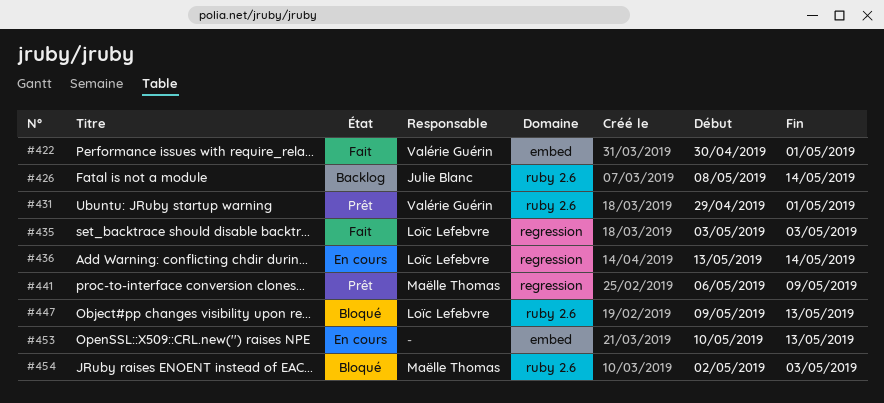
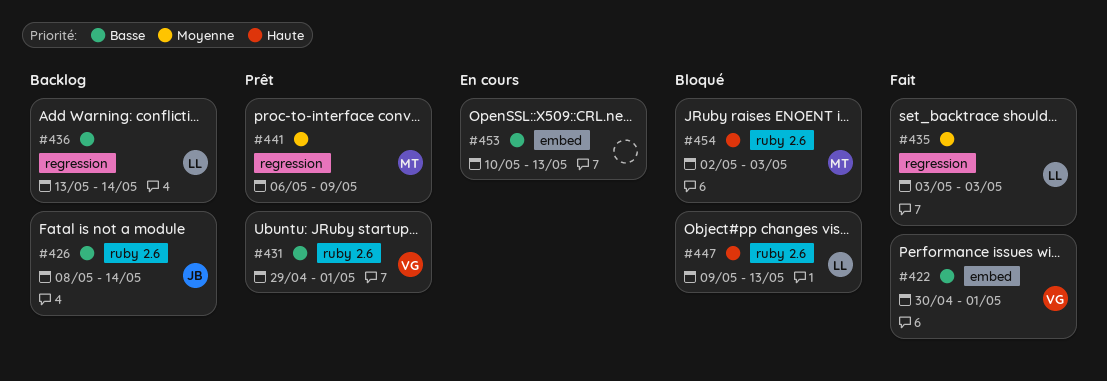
#436, status: En cours -> Backlog

